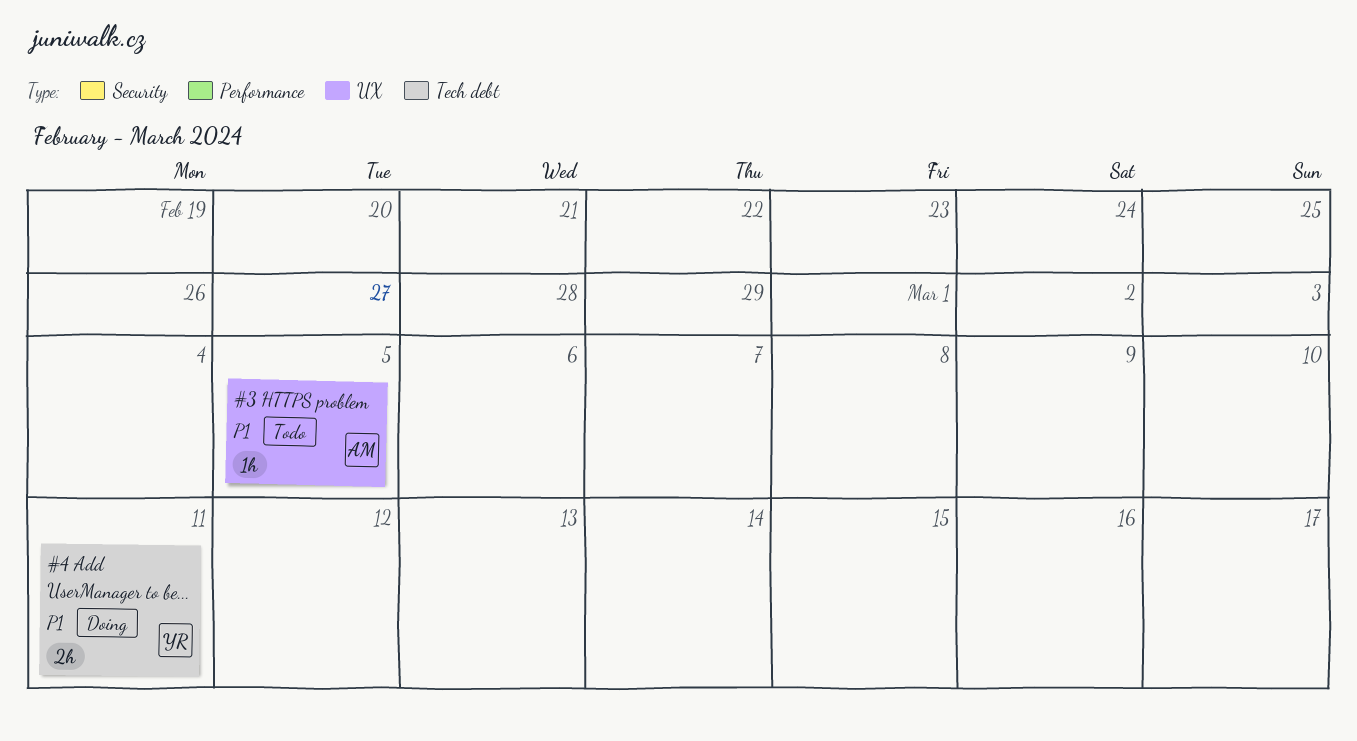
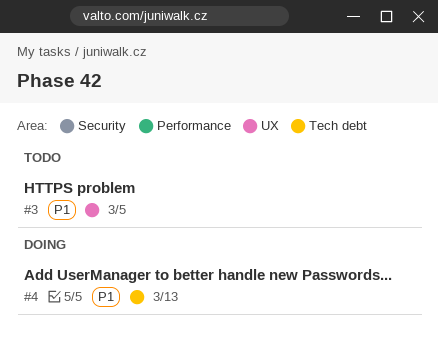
#4, due: Mar 11 -> Mar 13

